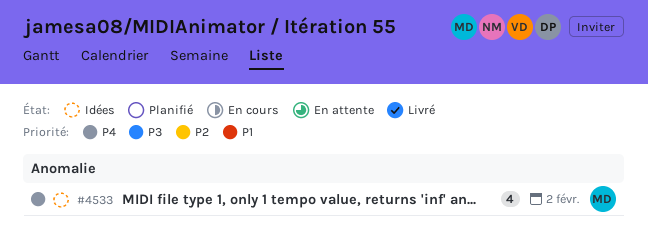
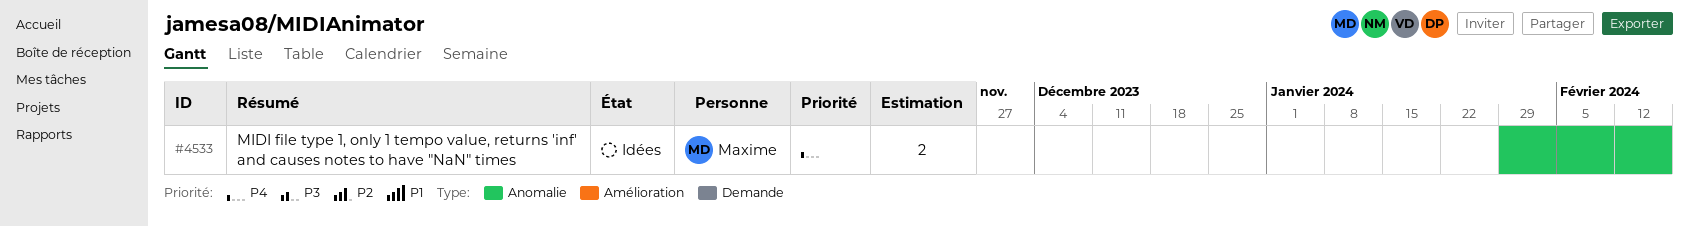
#4533, estimate: 4 -> 2
#4533, due: Feb 2 -> Feb 16

